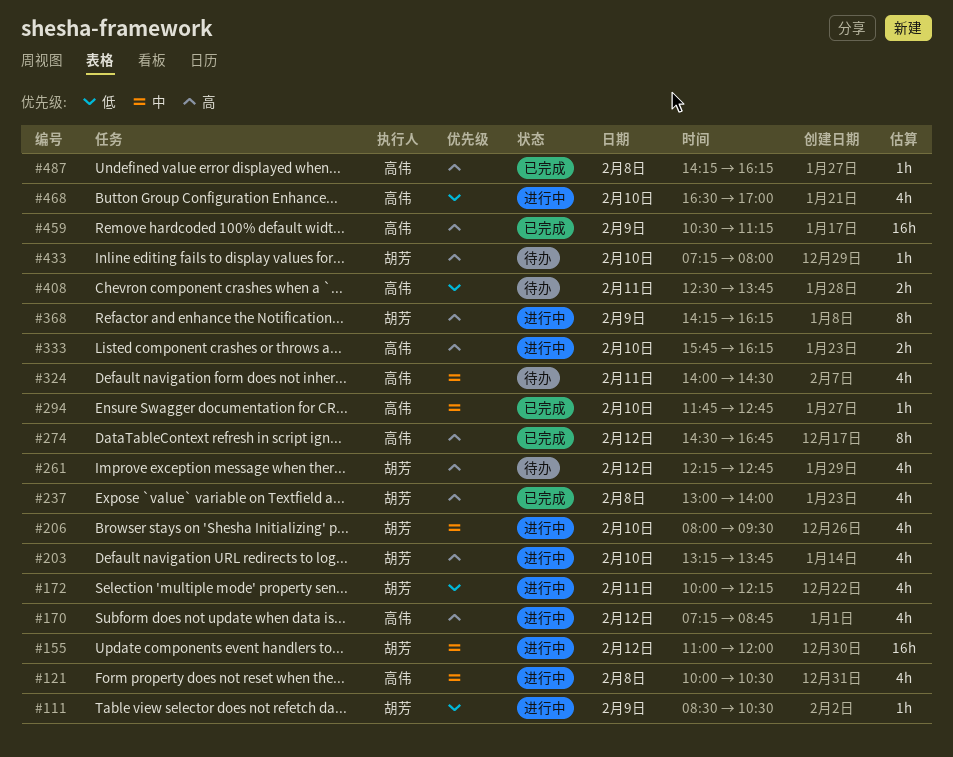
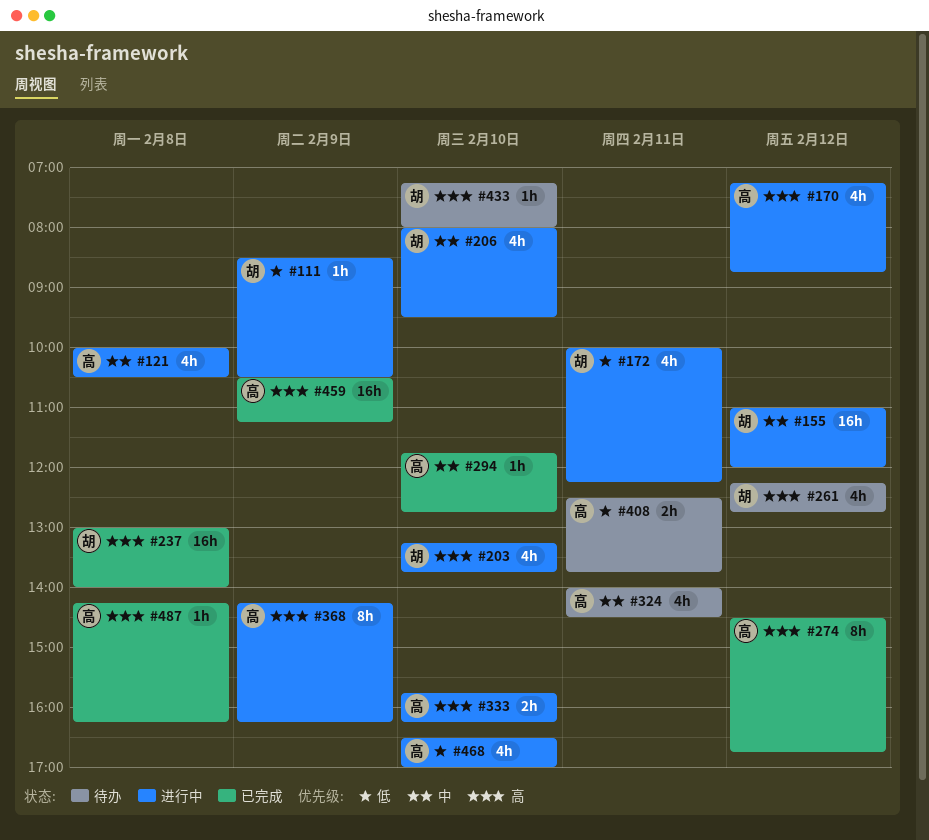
#237, estimate: 4h -> 16h
#368, owner: 胡芳 -> 高伟

